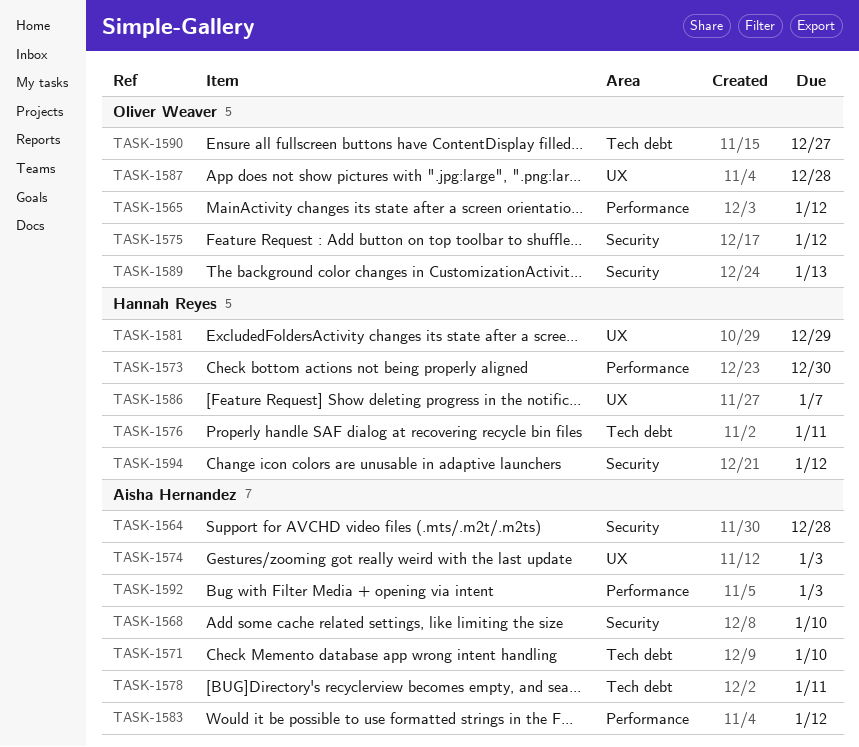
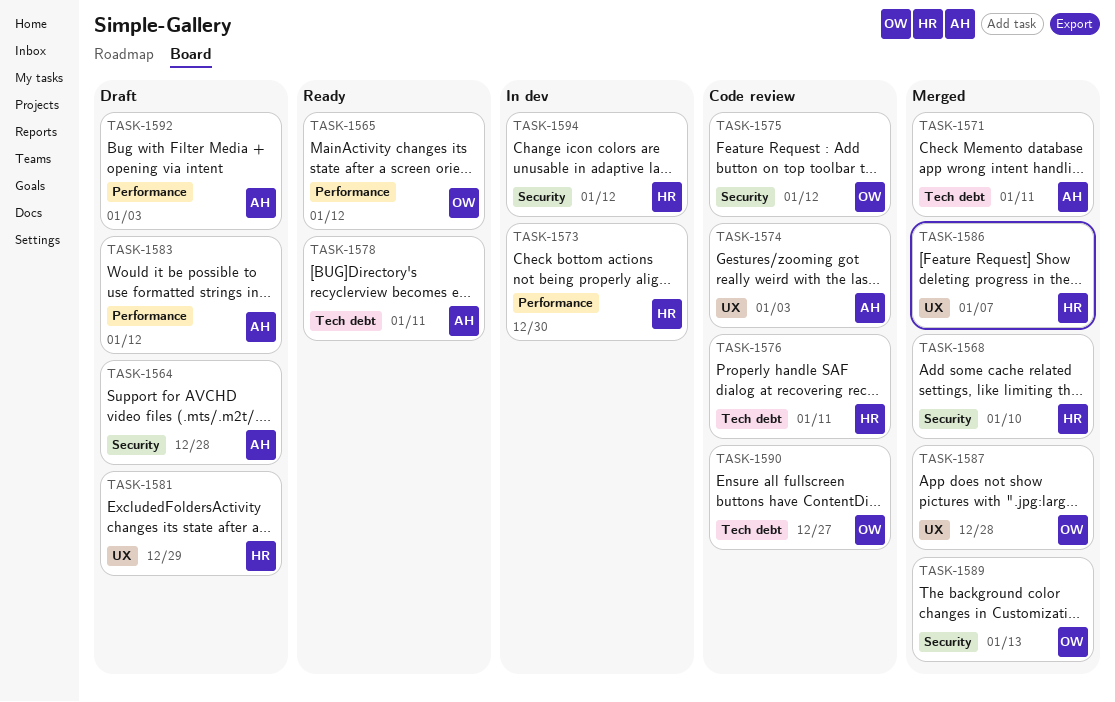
TASK-1568, owner: Aisha Hernandez -> Hannah Reyes
TASK-1571, due: Jan 10 -> Jan 11

